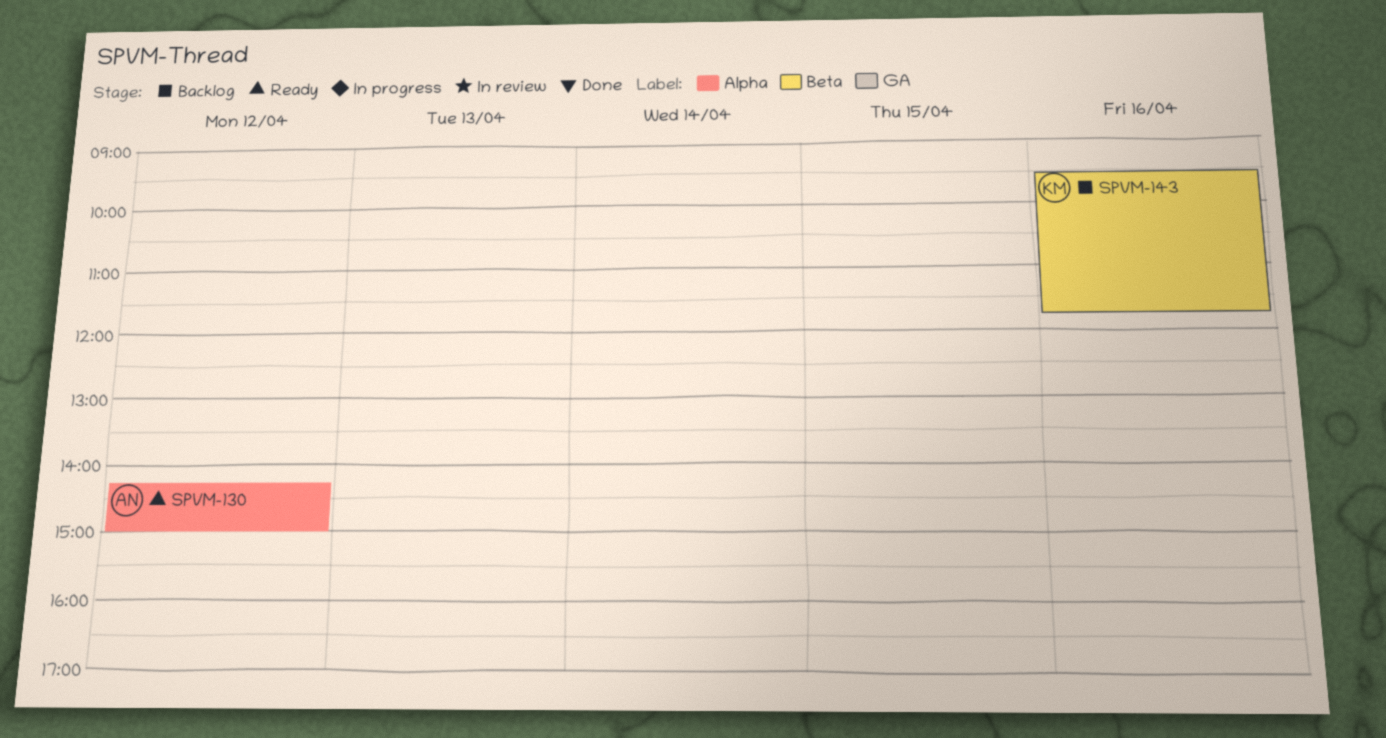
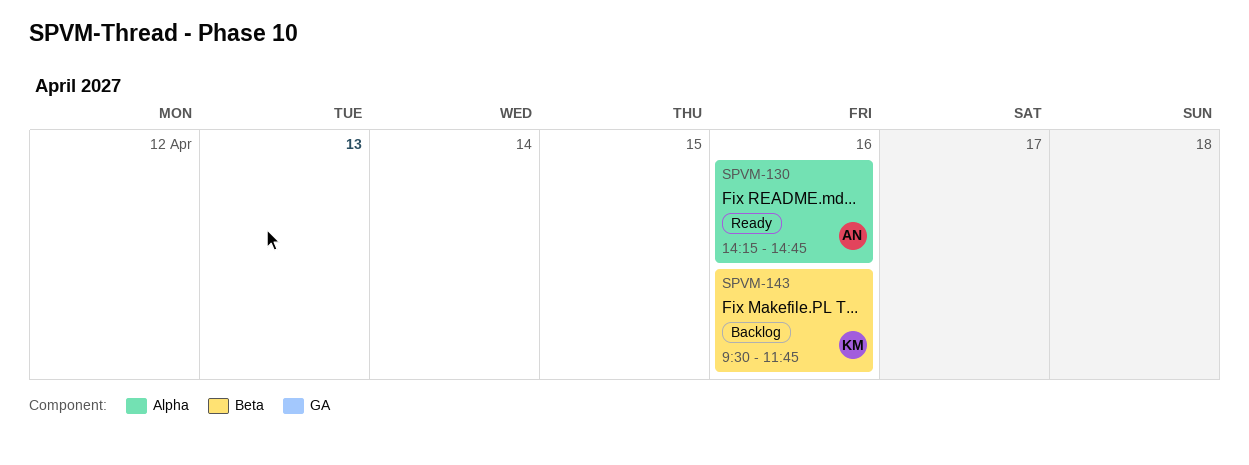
SPVM-130, day: Apr 12 -> Apr 16
SPVM-130, ends: 15:00 -> 14:45

